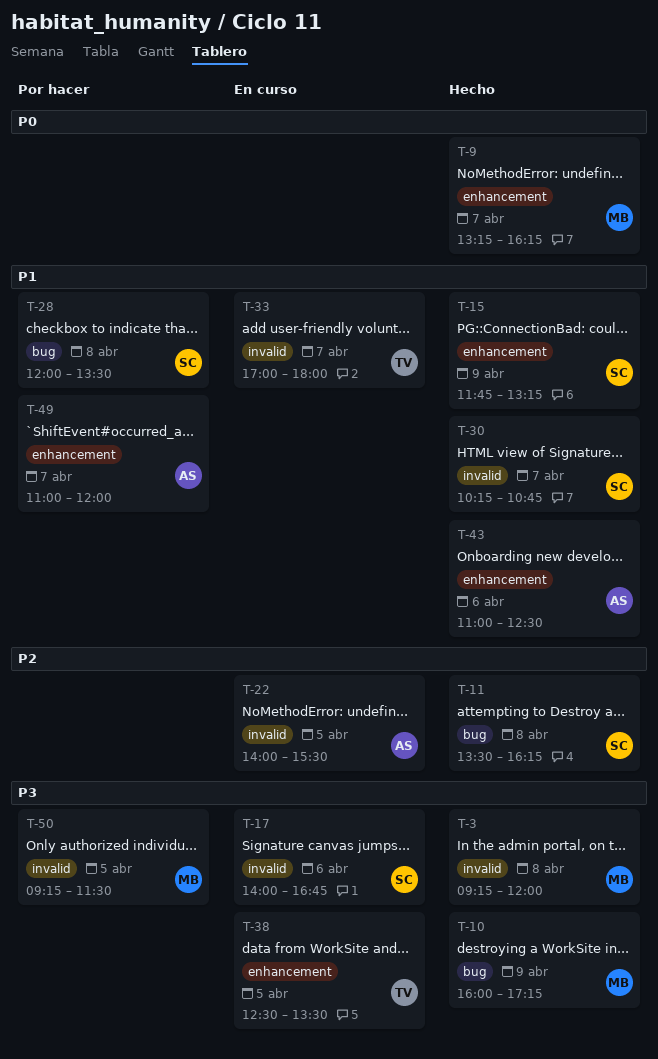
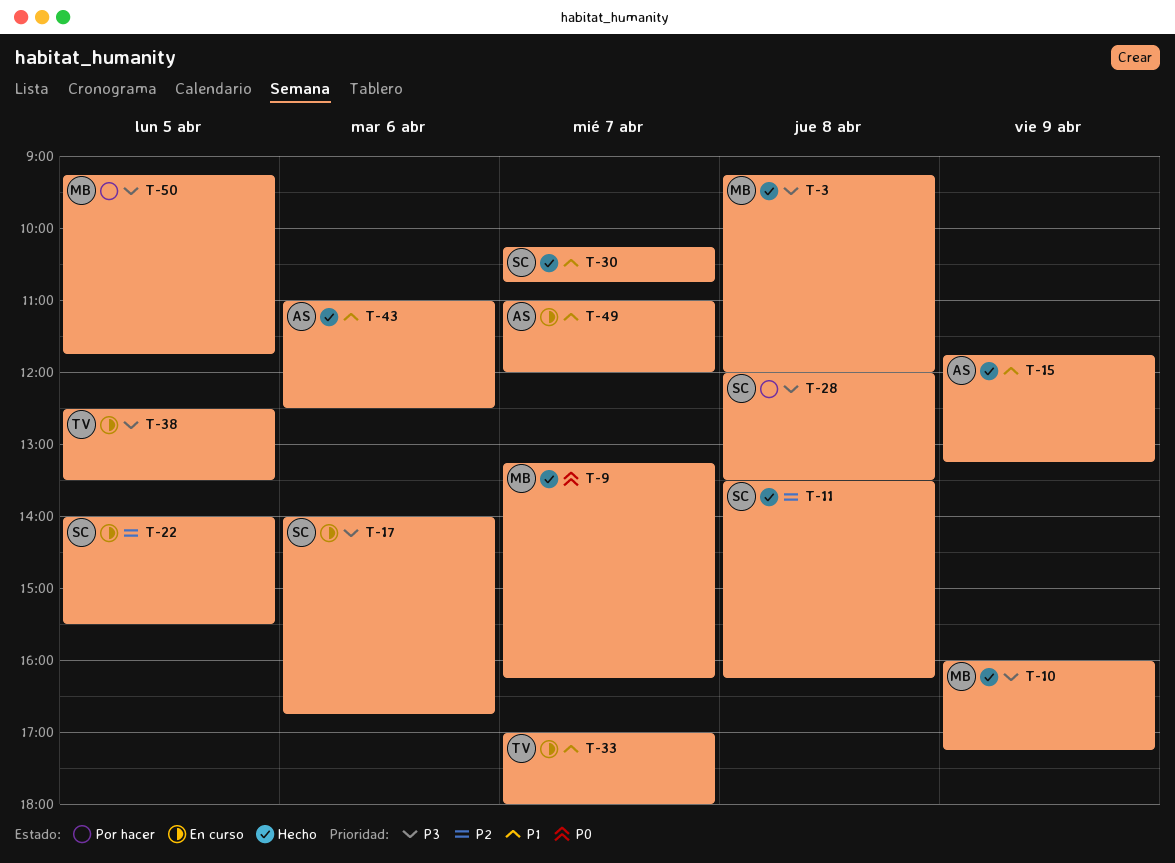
T-15, owner: SC -> AS
T-22, owner: AS -> SC
T-28, priority: P1 -> P3
T-49, status: Por hacer -> En curso
T-50, ends: 11:30 -> 11:45

